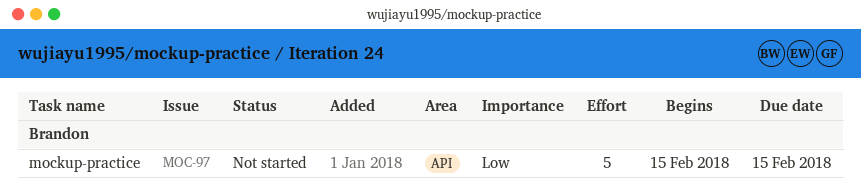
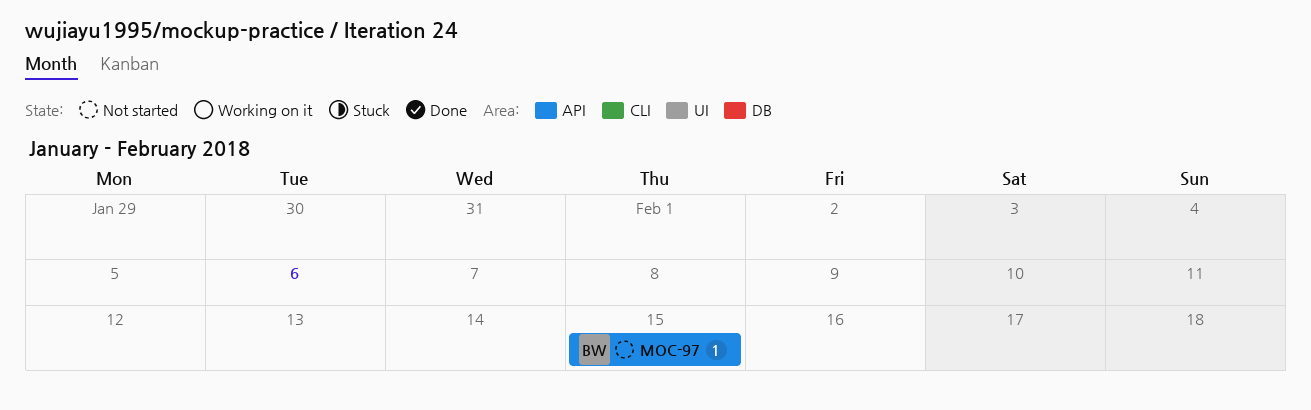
MOC-97, estimate: 5 -> 1

